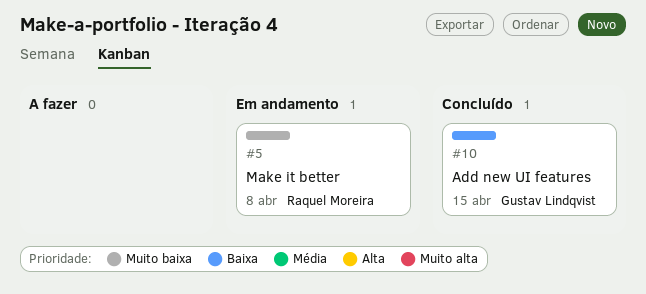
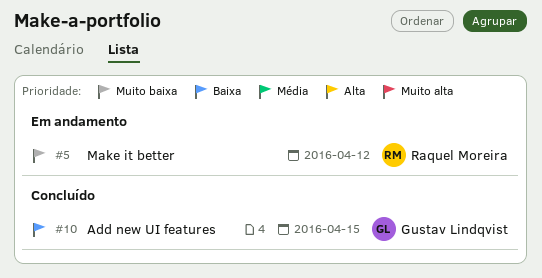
#5, due: Apr 8 -> Apr 12

